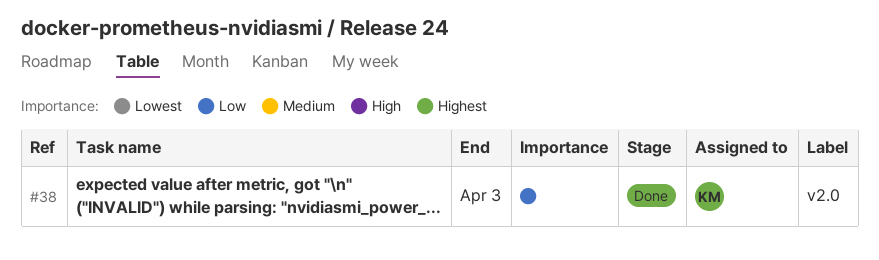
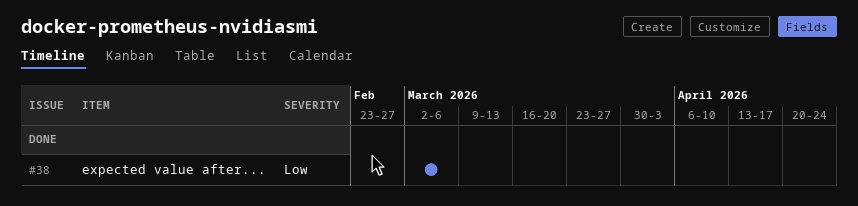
#38, due: Apr 3 -> Mar 6

